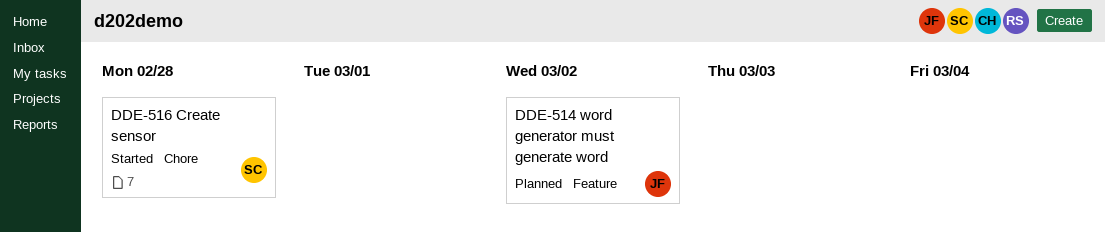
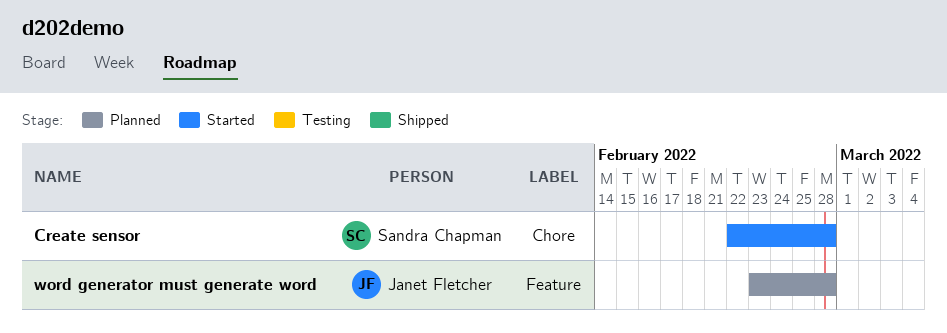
word generator must generate word, due: Mar 2 -> Feb 28

